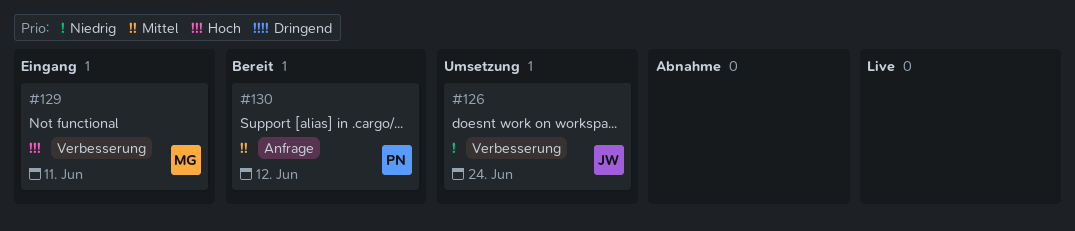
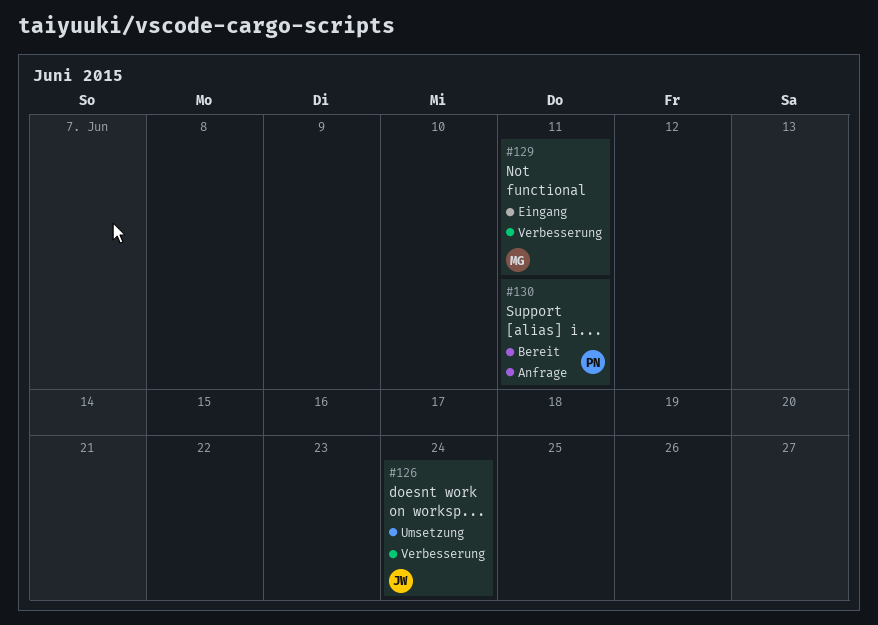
#130, due: Jun 12 -> Jun 11

